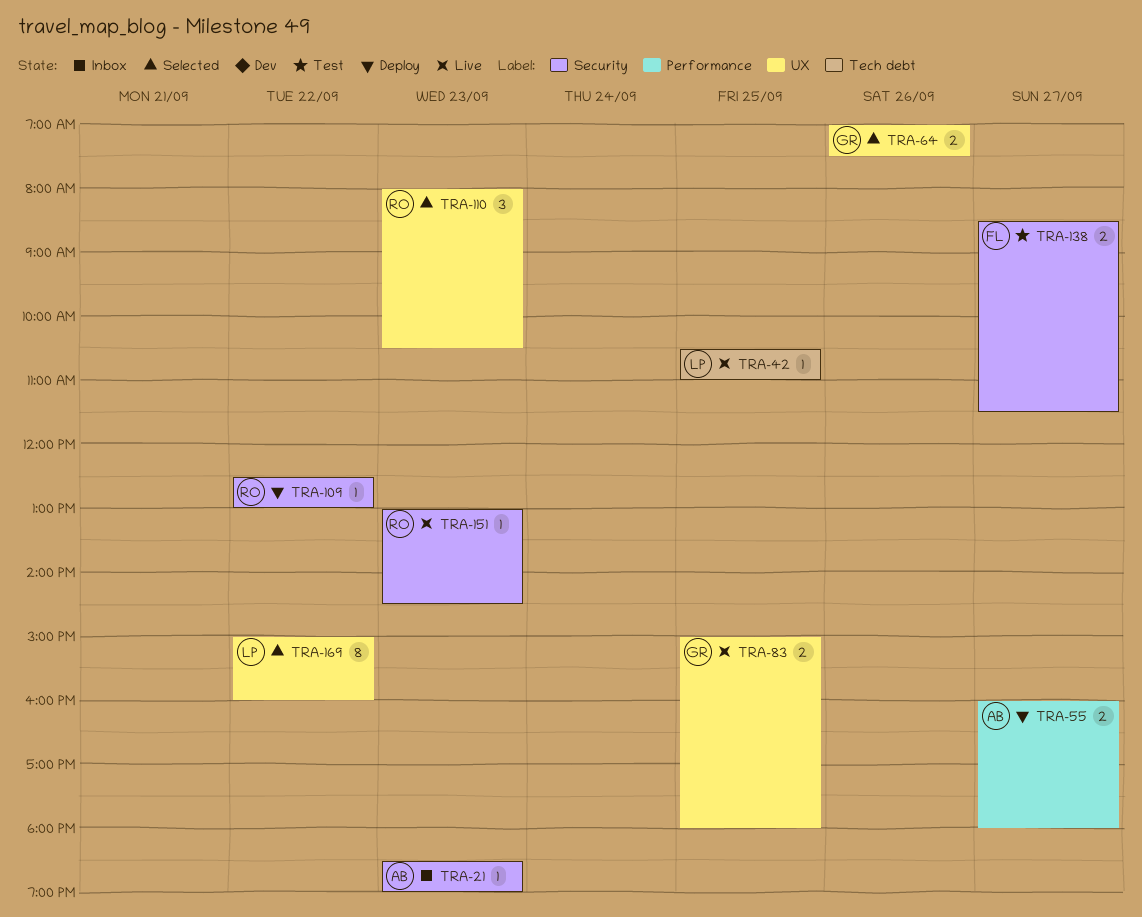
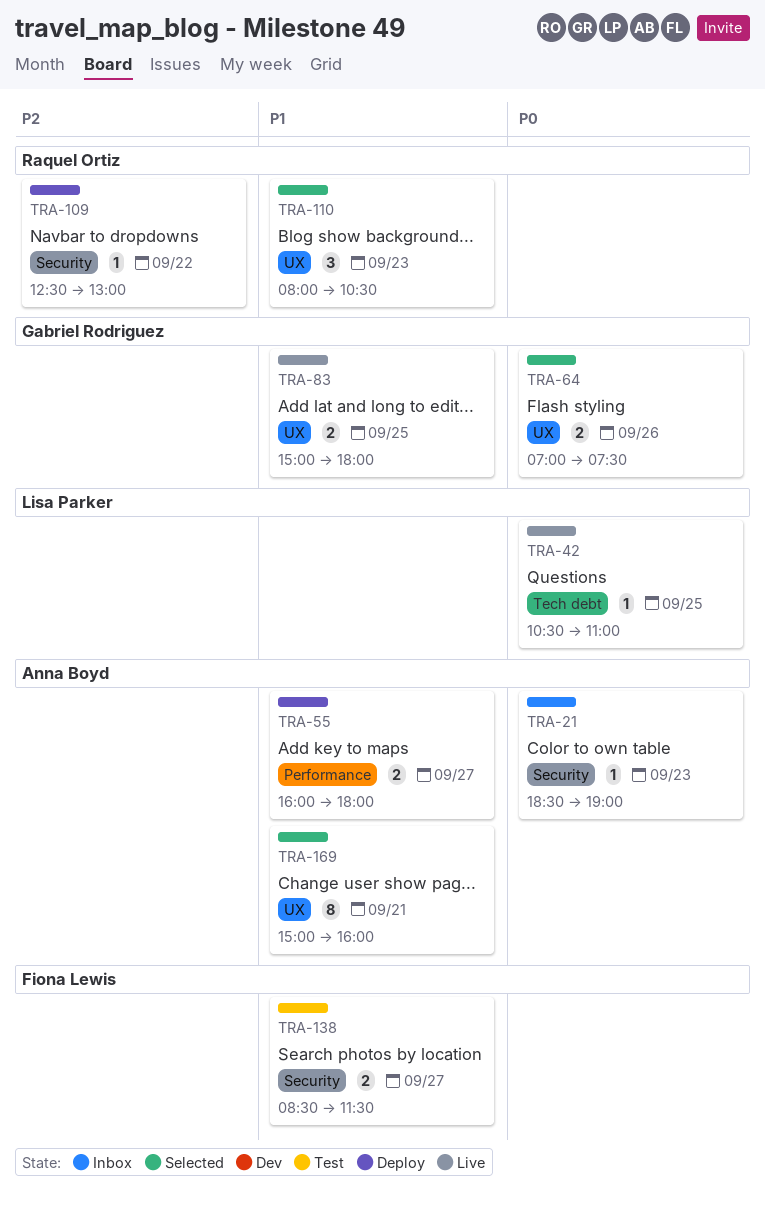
TRA-151: present -> none
TRA-169, owner: Lisa Parker -> Anna Boyd
TRA-169, day: Sep 22 -> Sep 21

